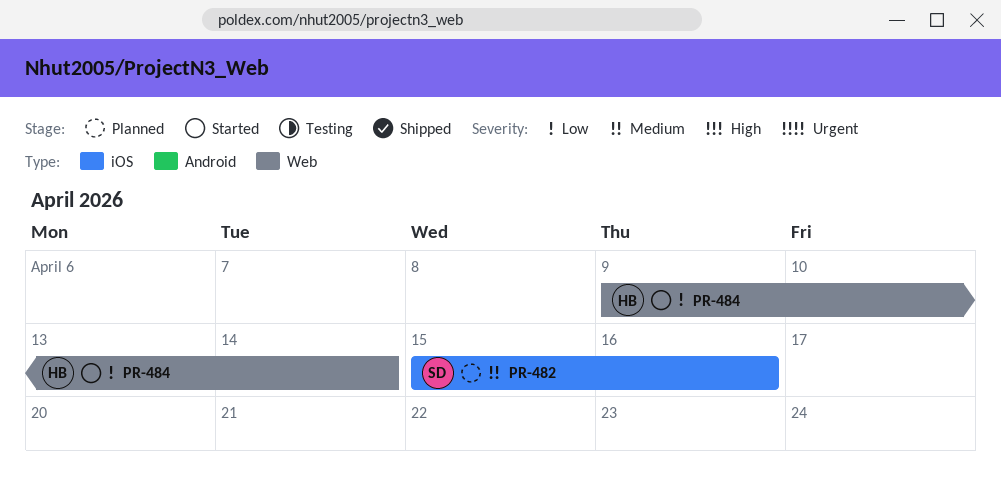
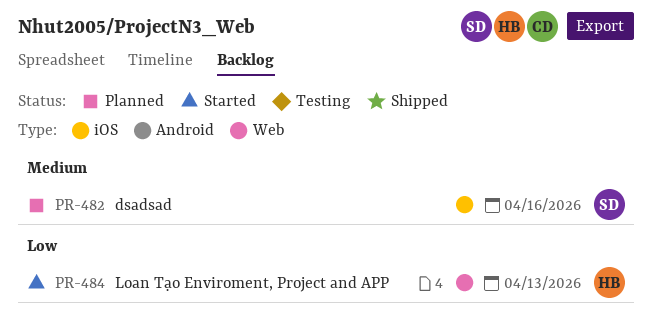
PR-484, due: Apr 14 -> Apr 13

